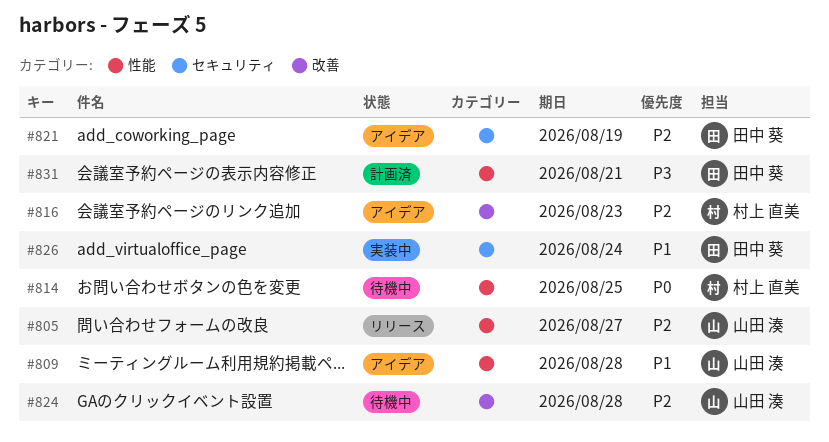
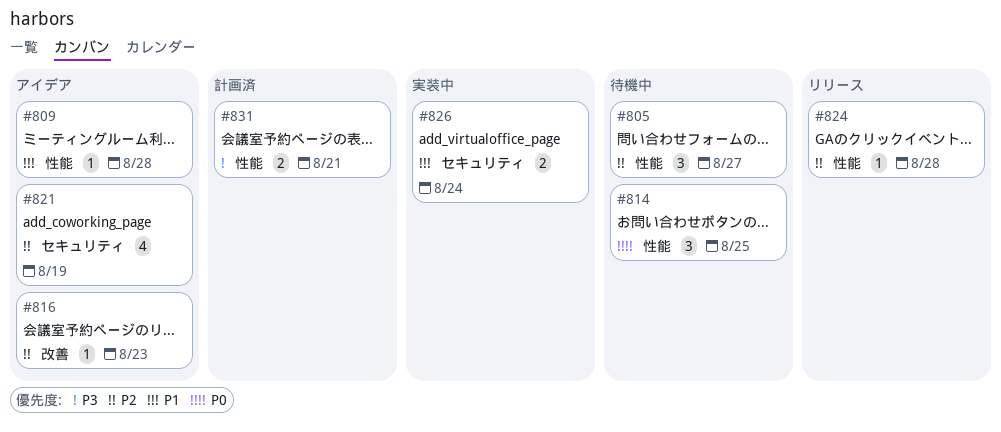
#805, status: リリース -> 待機中
#824, status: 待機中 -> リリース
#824, label: 改善 -> 性能

